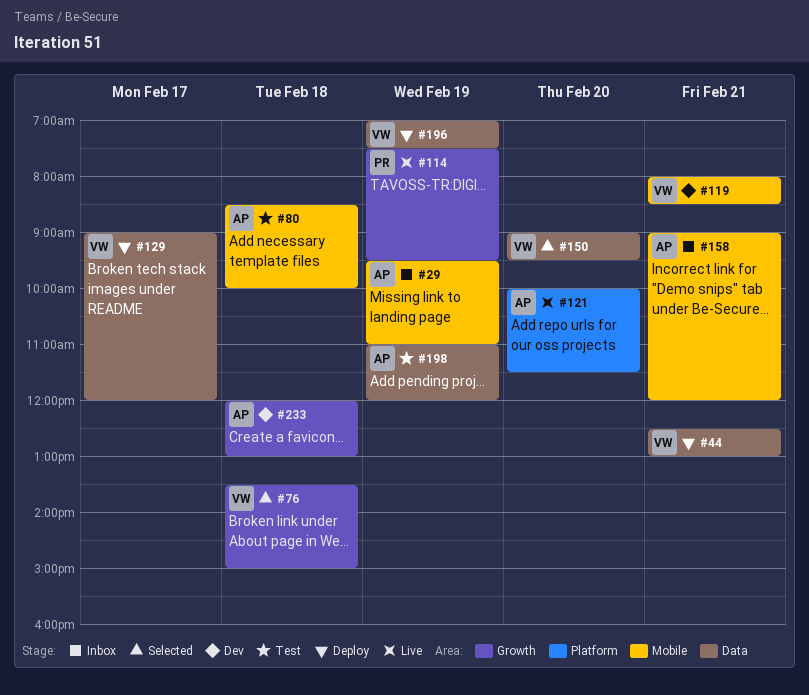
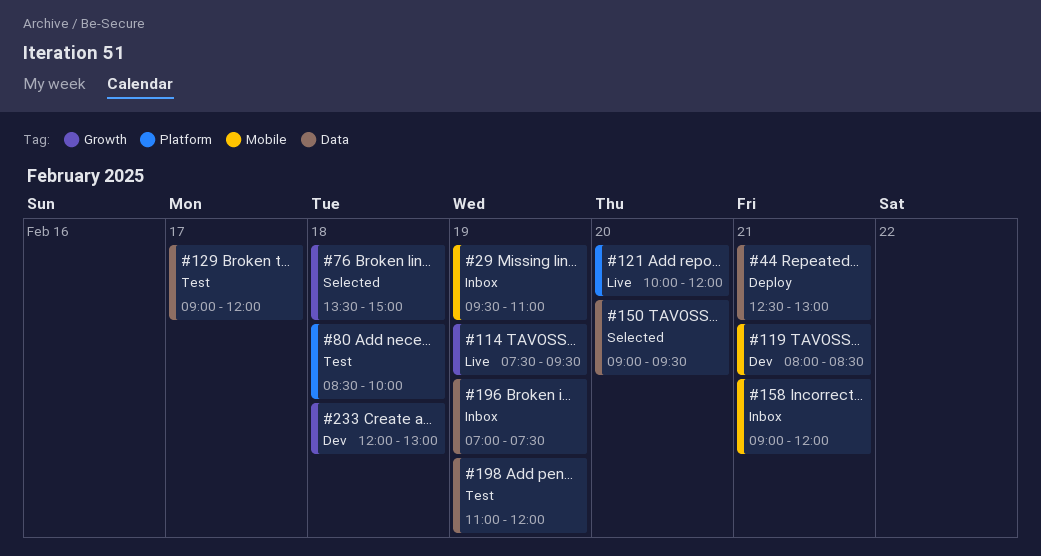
#80, label: Mobile -> Platform
#121, ends: 11:30 -> 12:00
#129, status: Deploy -> Test
#196, status: Deploy -> Inbox

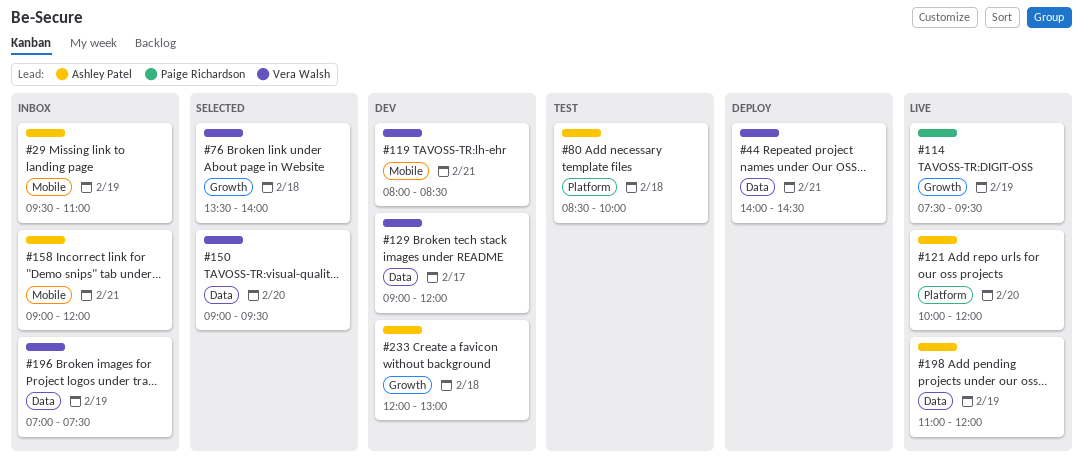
#44, begins: 12:30 -> 14:00
#44, ends: 13:00 -> 14:30
#76, ends: 15:00 -> 14:00
#129, status: Test -> Dev
#198, status: Test -> Live

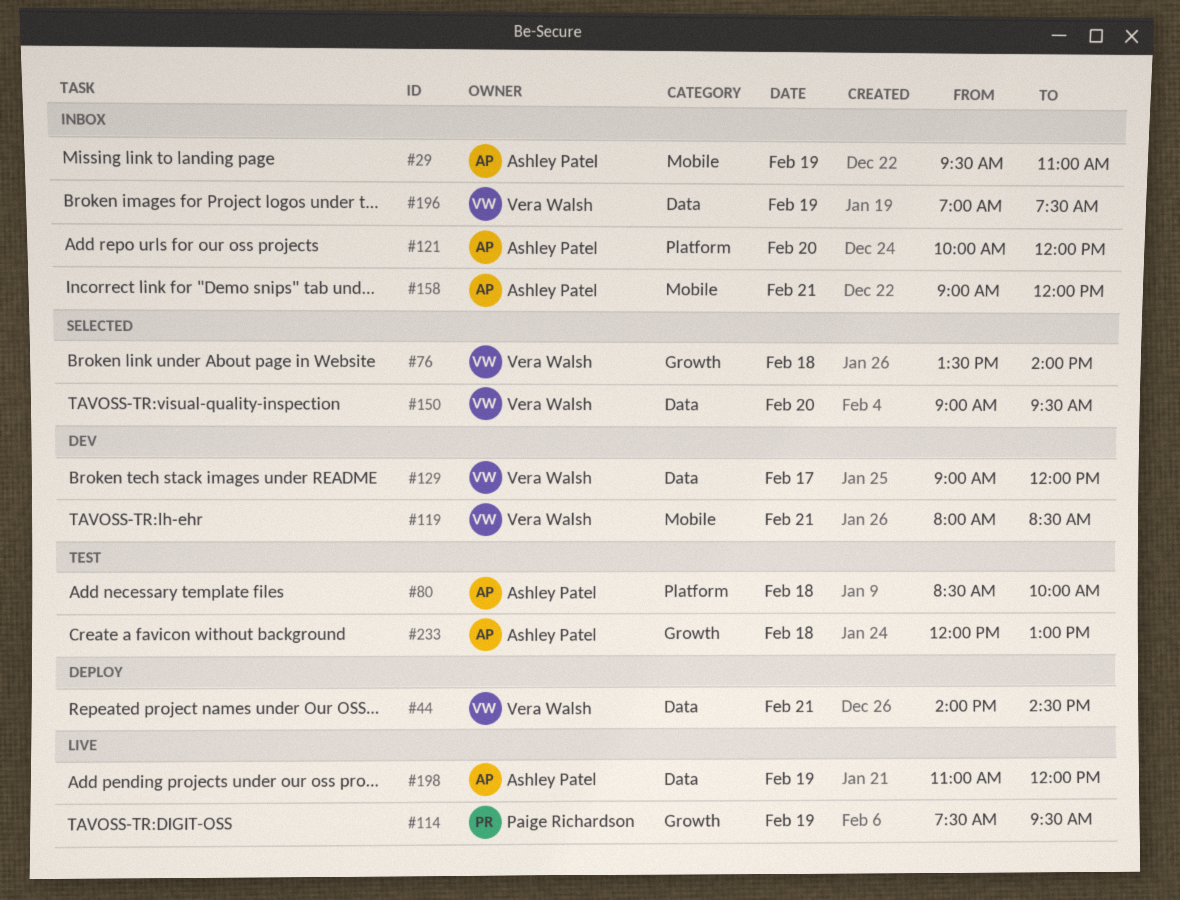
#121, status: Live -> Inbox
#233, status: Dev -> Test

